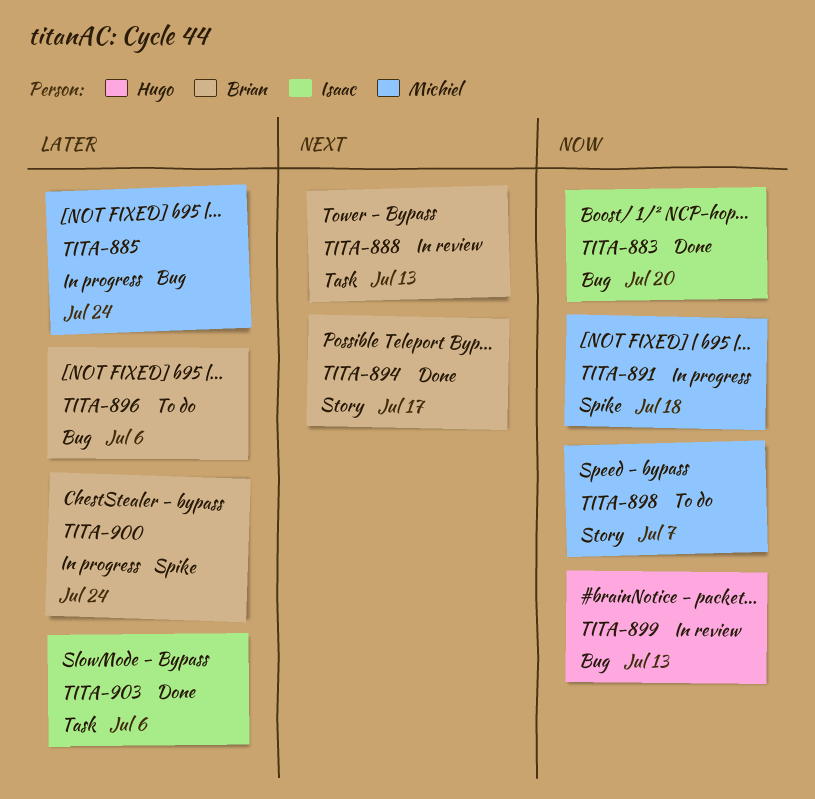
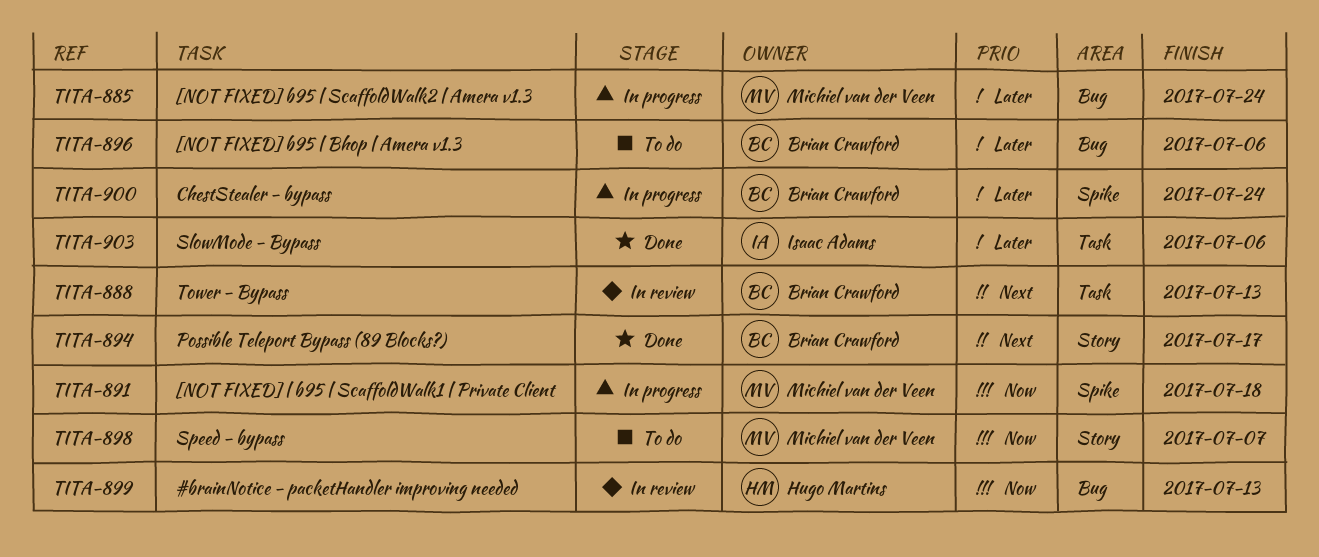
TITA-883: present -> none

